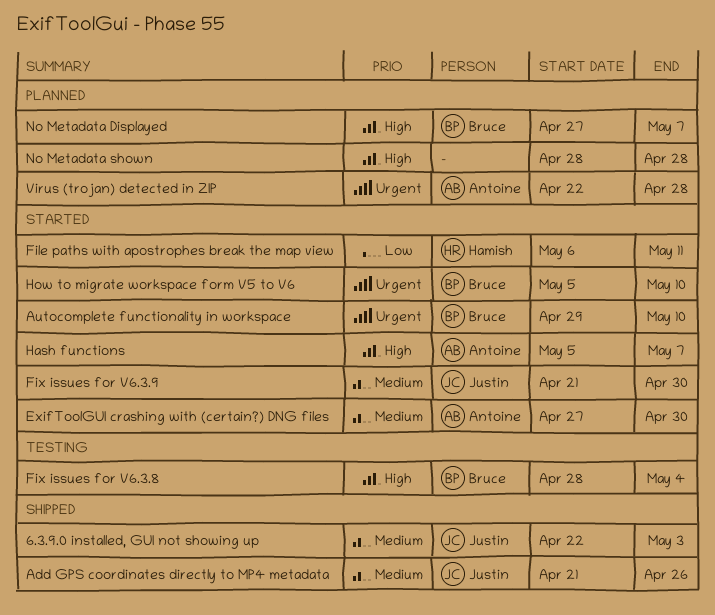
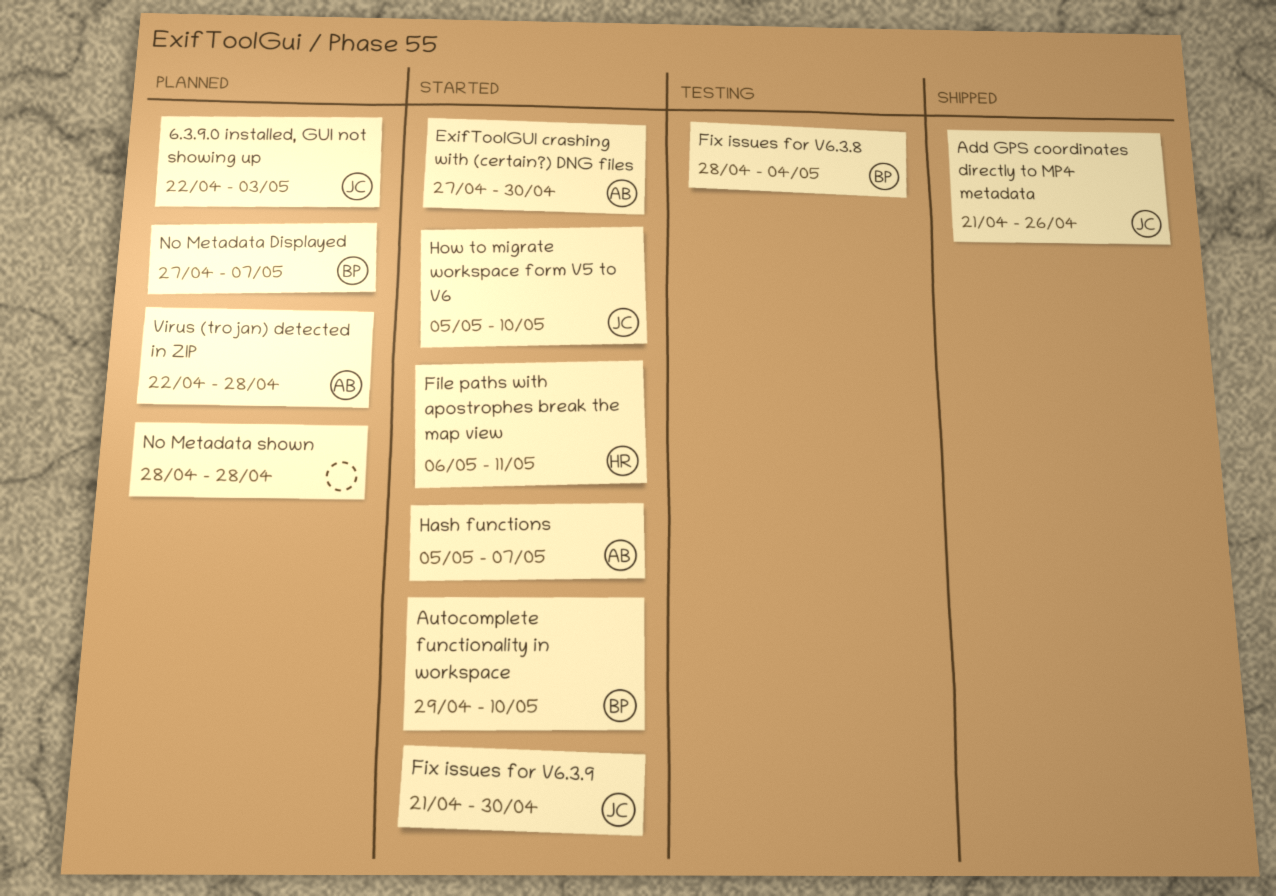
6.3.9.0 installed, GUI not showing up, status: Shipped -> Planned
How to migrate workspace form V5 to V6, owner: Bruce -> Justin

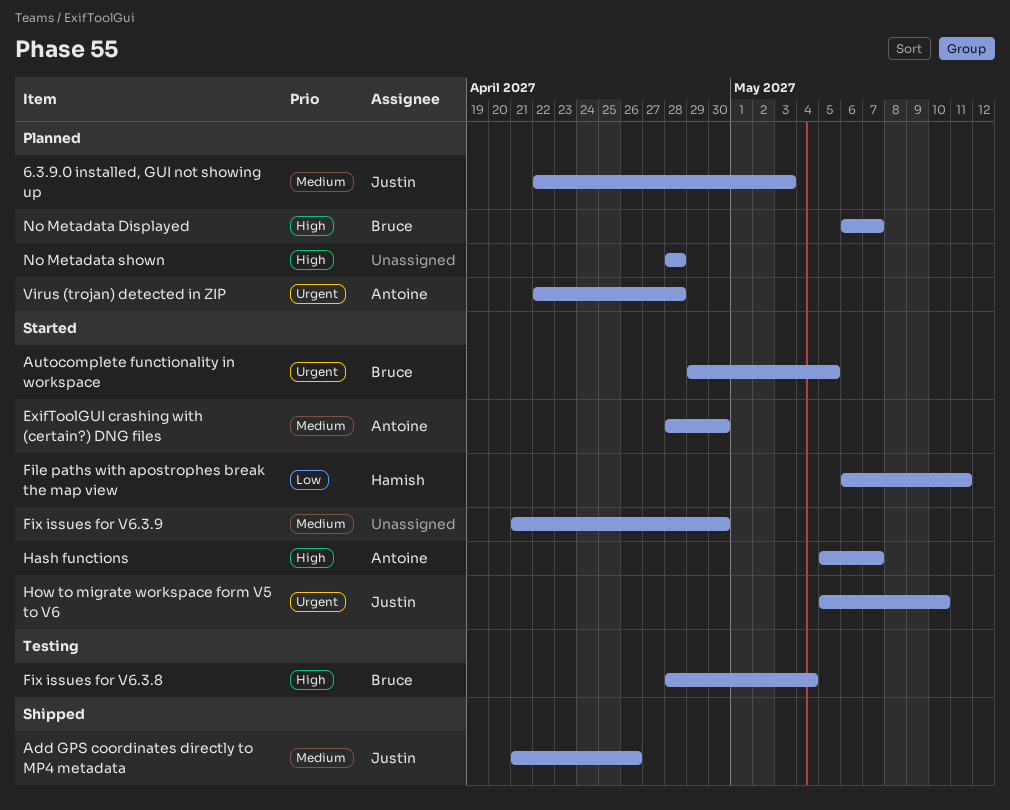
Autocomplete functionality in workspace, due: May 10 -> May 5
ExifToolGUI crashing with (certain?) DNG files, start: Apr 27 -> Apr 28
Fix issues for V6.3.9, owner: Justin -> none
No Metadata Displayed, start: Apr 27 -> May 6

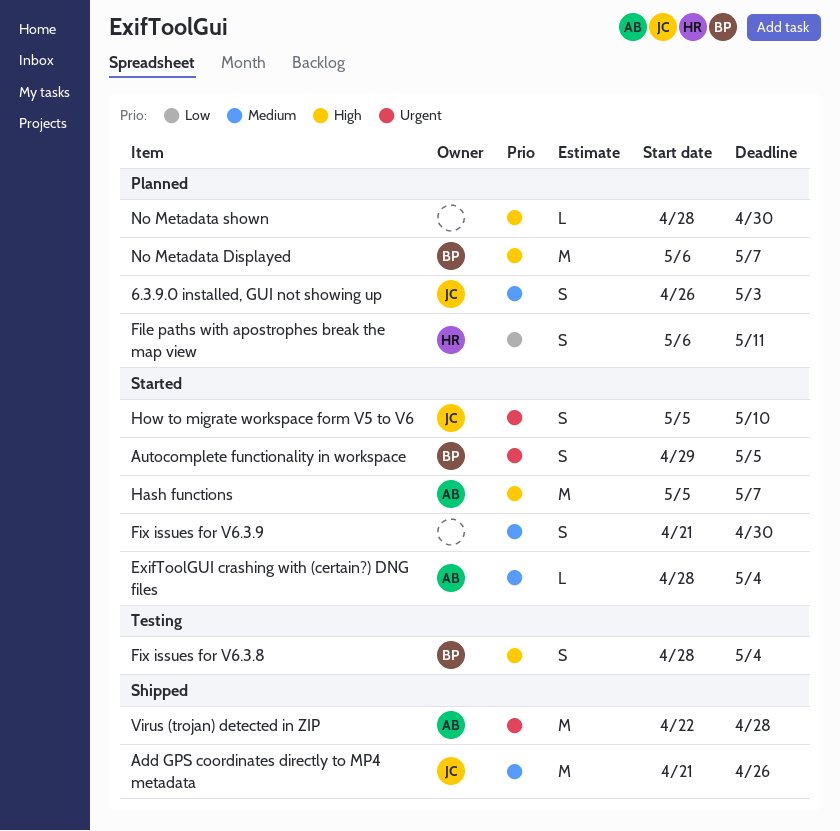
6.3.9.0 installed, GUI not showing up, start: Apr 22 -> Apr 26
ExifToolGUI crashing with (certain?) DNG files, due: Apr 30 -> May 4
File paths with apostrophes break the map view, status: Started -> Planned
No Metadata shown, due: Apr 28 -> Apr 30
Virus (trojan) detected in ZIP, status: Planned -> Shipped

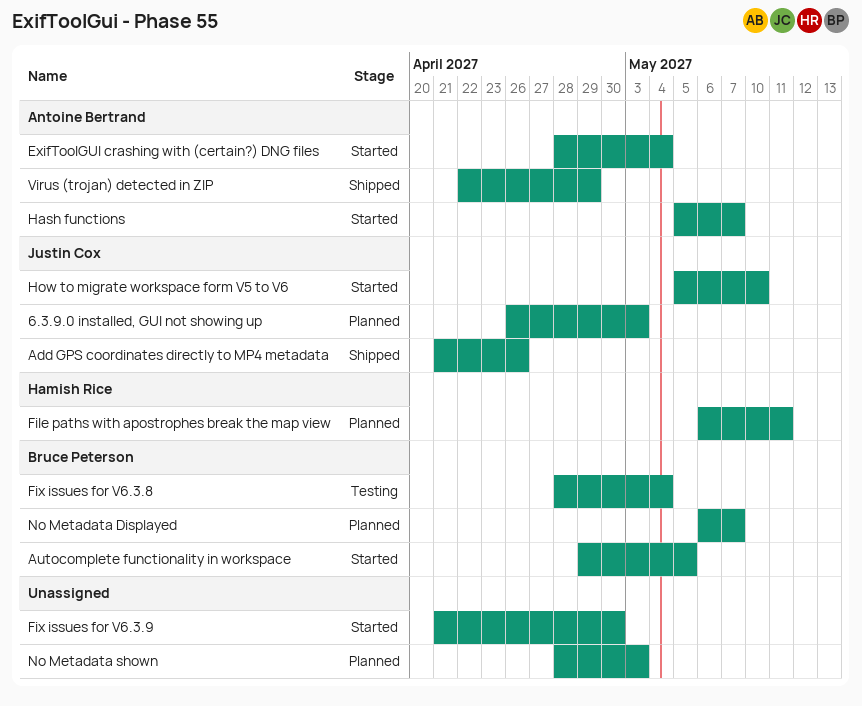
No Metadata shown, due: Apr 30 -> May 3
Virus (trojan) detected in ZIP, due: Apr 28 -> Apr 29

